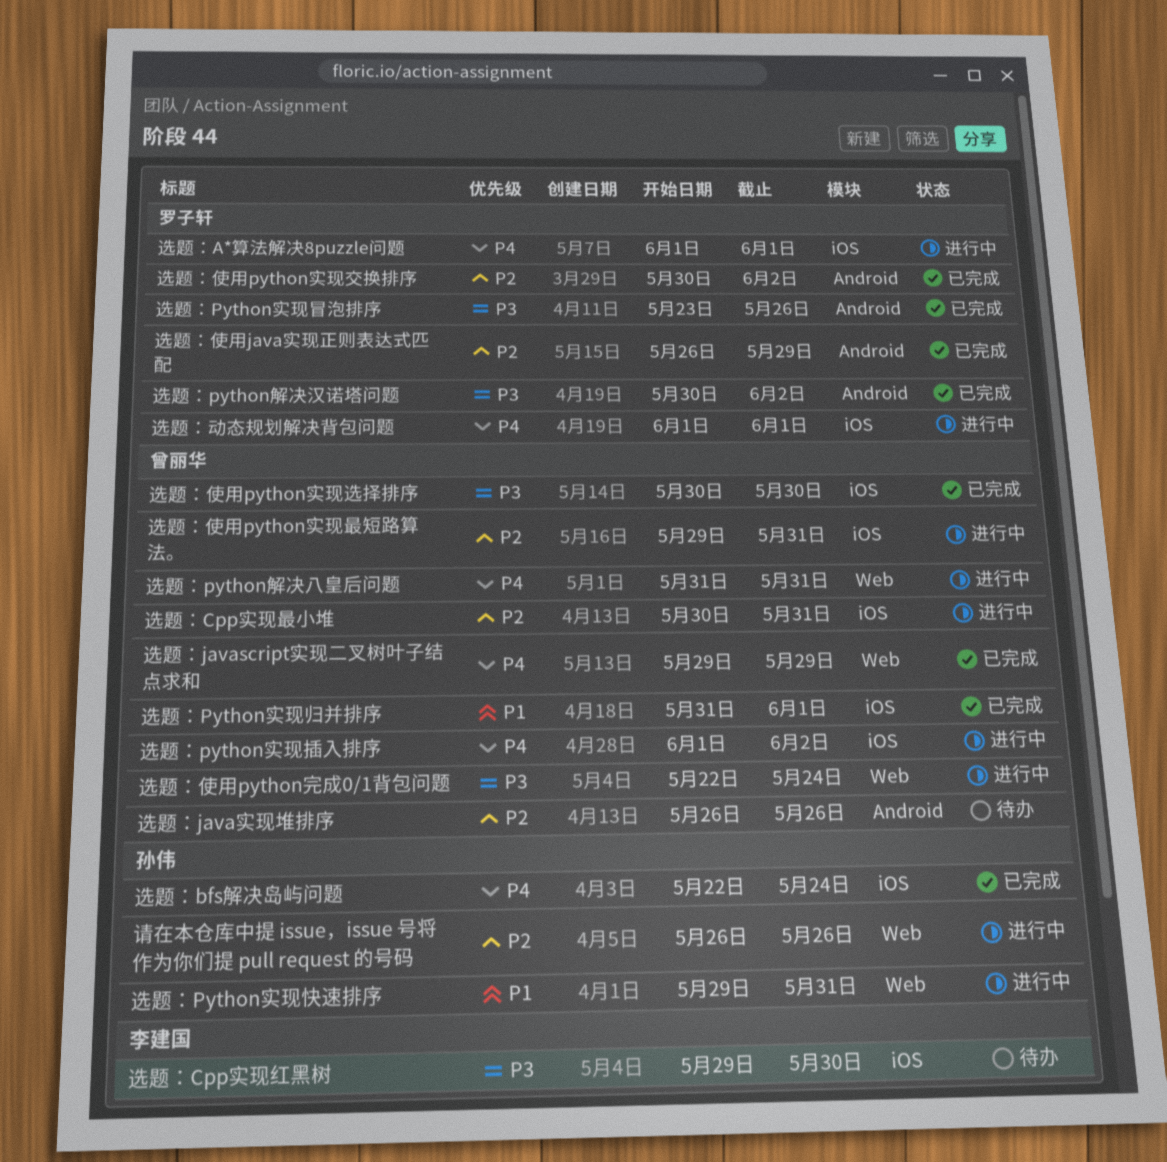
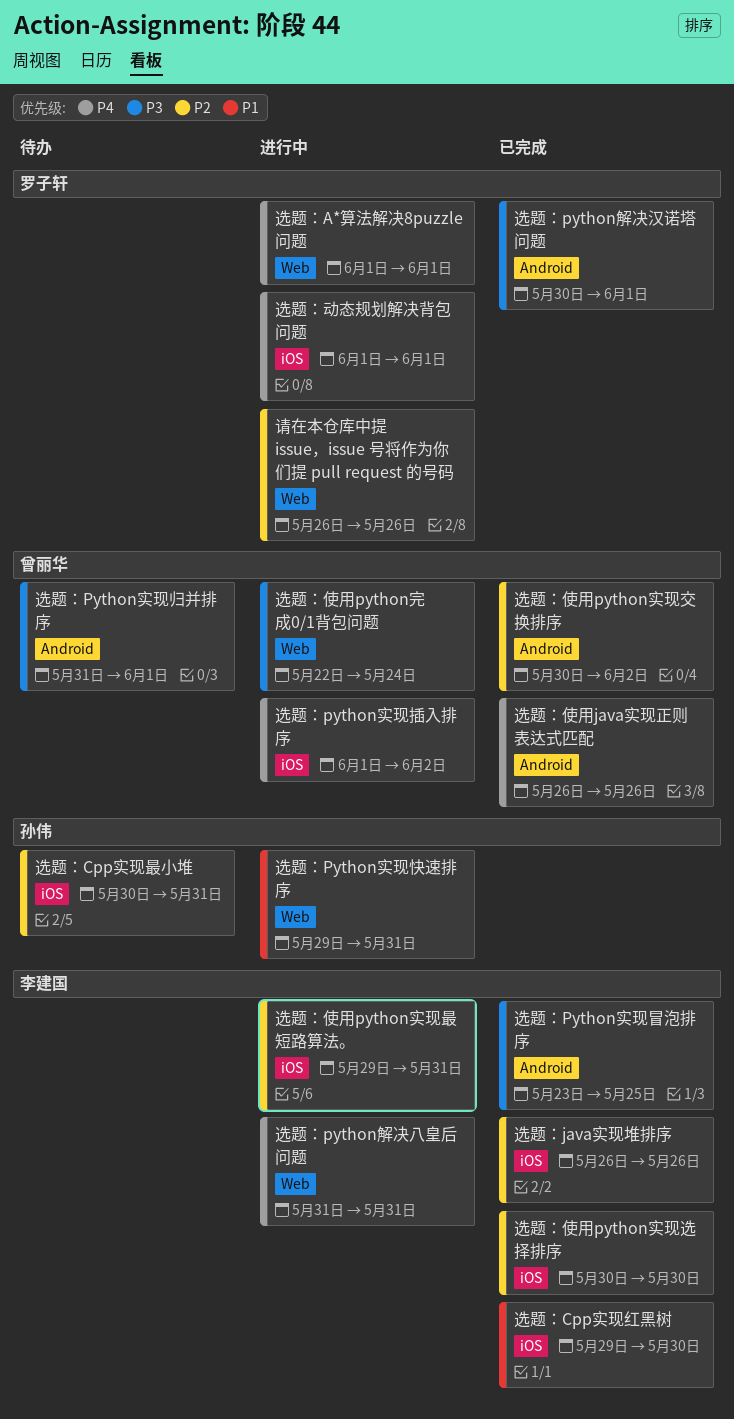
请在本仓库中提 issue，issue 号将作为你们提 pull request 的号码, owner: 孙伟 -> 罗子轩
选题：A*算法解决8puzzle问题, label: iOS -> Web
选题：bfs解决岛屿问题: present -> none
选题：Cpp实现最小堆, status: 进行中 -> 待办
选题：Cpp实现最小堆, owner: 曾丽华 -> 孙伟
选题：Cpp实现红黑树, status: 待办 -> 已完成
选题：Cpp实现红黑树, priority: P3 -> P1
选题：javascript实现二叉树叶子结点求和: present -> none
选题：java实现堆排序, status: 待办 -> 已完成
选题：java实现堆排序, owner: 曾丽华 -> 李建国
选题：java实现堆排序, label: Android -> iOS
选题：Python实现冒泡排序, owner: 罗子轩 -> 李建国
选题：Python实现冒泡排序, due: May 26 -> May 25
选题：Python实现归并排序, status: 已完成 -> 待办
选题：Python实现归并排序, priority: P1 -> P3
选题：Python实现归并排序, label: iOS -> Android
选题：python解决八皇后问题, owner: 曾丽华 -> 李建国
选题：python解决汉诺塔问题, due: Jun 2 -> Jun 1
选题：使用java实现正则表达式匹配, owner: 罗子轩 -> 曾丽华
选题：使用java实现正则表达式匹配, priority: P2 -> P4
选题：使用java实现正则表达式匹配, due: May 29 -> May 26
选题：使用python实现交换排序, owner: 罗子轩 -> 曾丽华
选题：使用python实现最短路算法。, owner: 曾丽华 -> 李建国
选题：使用python实现选择排序, owner: 曾丽华 -> 李建国
选题：使用python实现选择排序, priority: P3 -> P2

